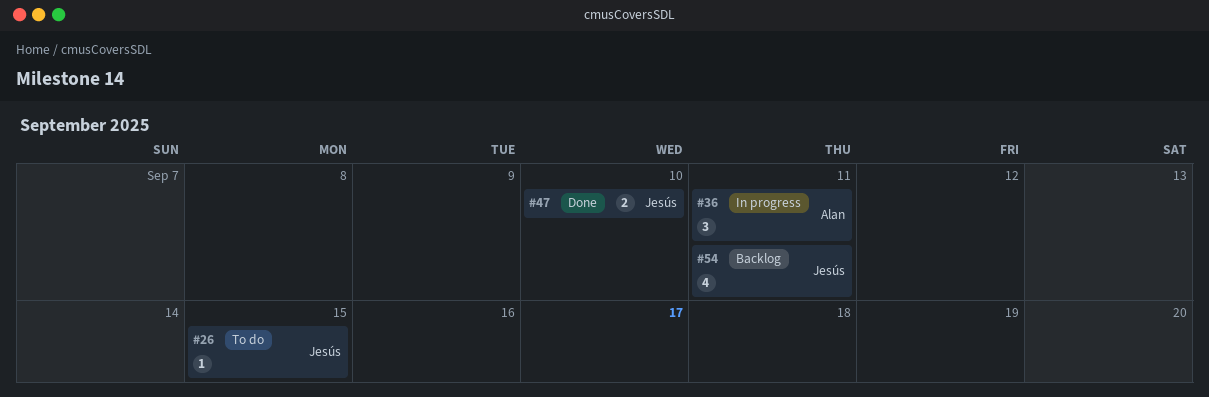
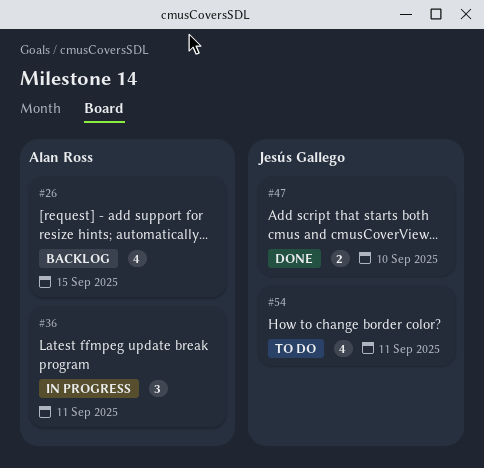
#26, status: To do -> Backlog
#26, owner: Jesús Gallego -> Alan Ross
#26, estimate: 1 -> 4
#54, status: Backlog -> To do

